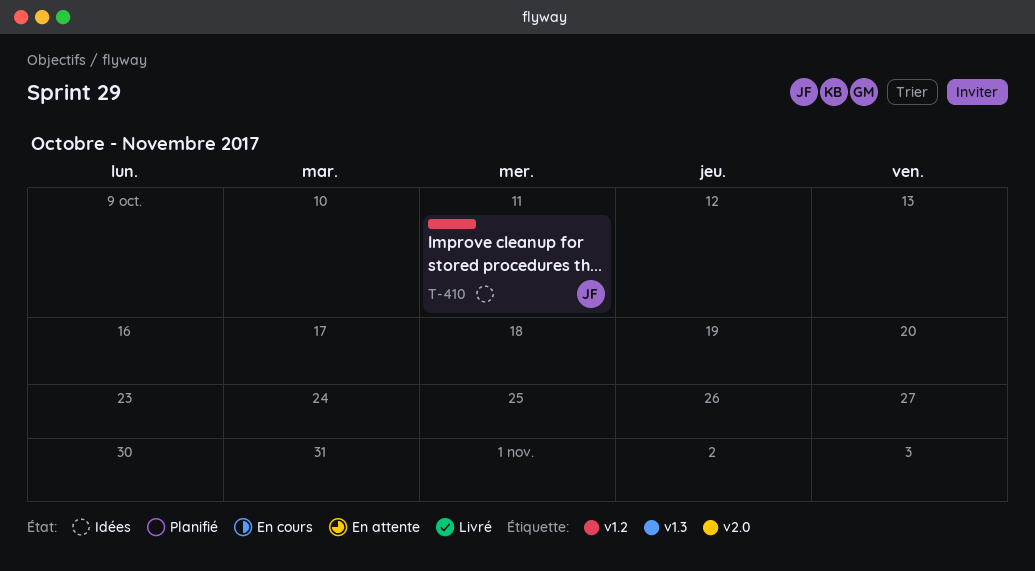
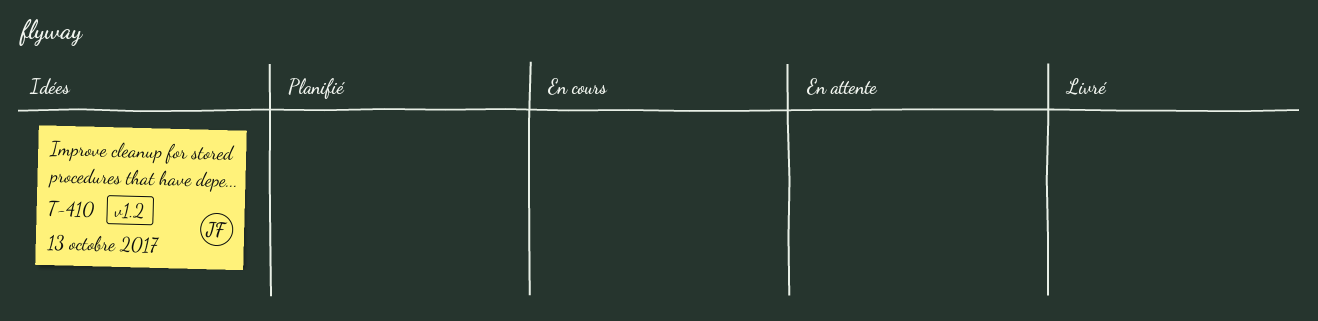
T-410, due: Oct 11 -> Oct 13

